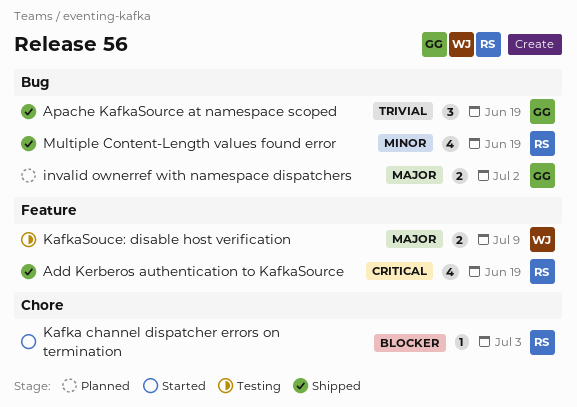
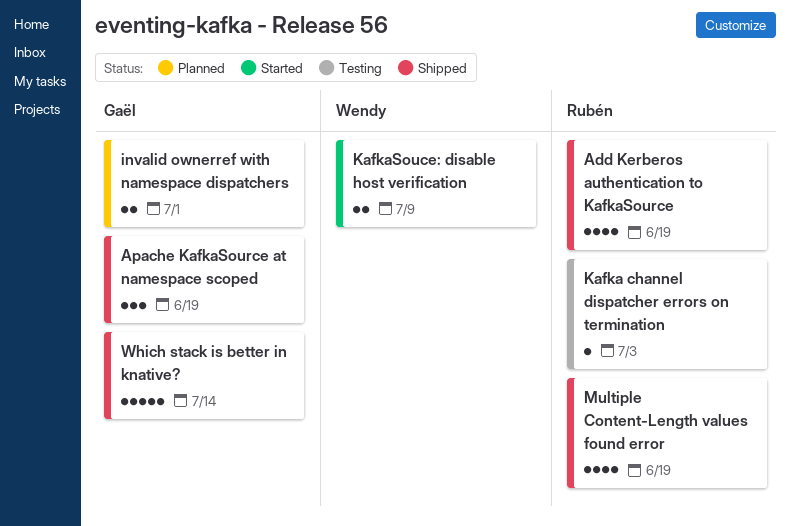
invalid ownerref with namespace dispatchers, due: Jul 2 -> Jul 1
Kafka channel dispatcher errors on termination, status: Started -> Testing
KafkaSouce: disable host verification, status: Testing -> Started
Which stack is better in knative?: none -> present

